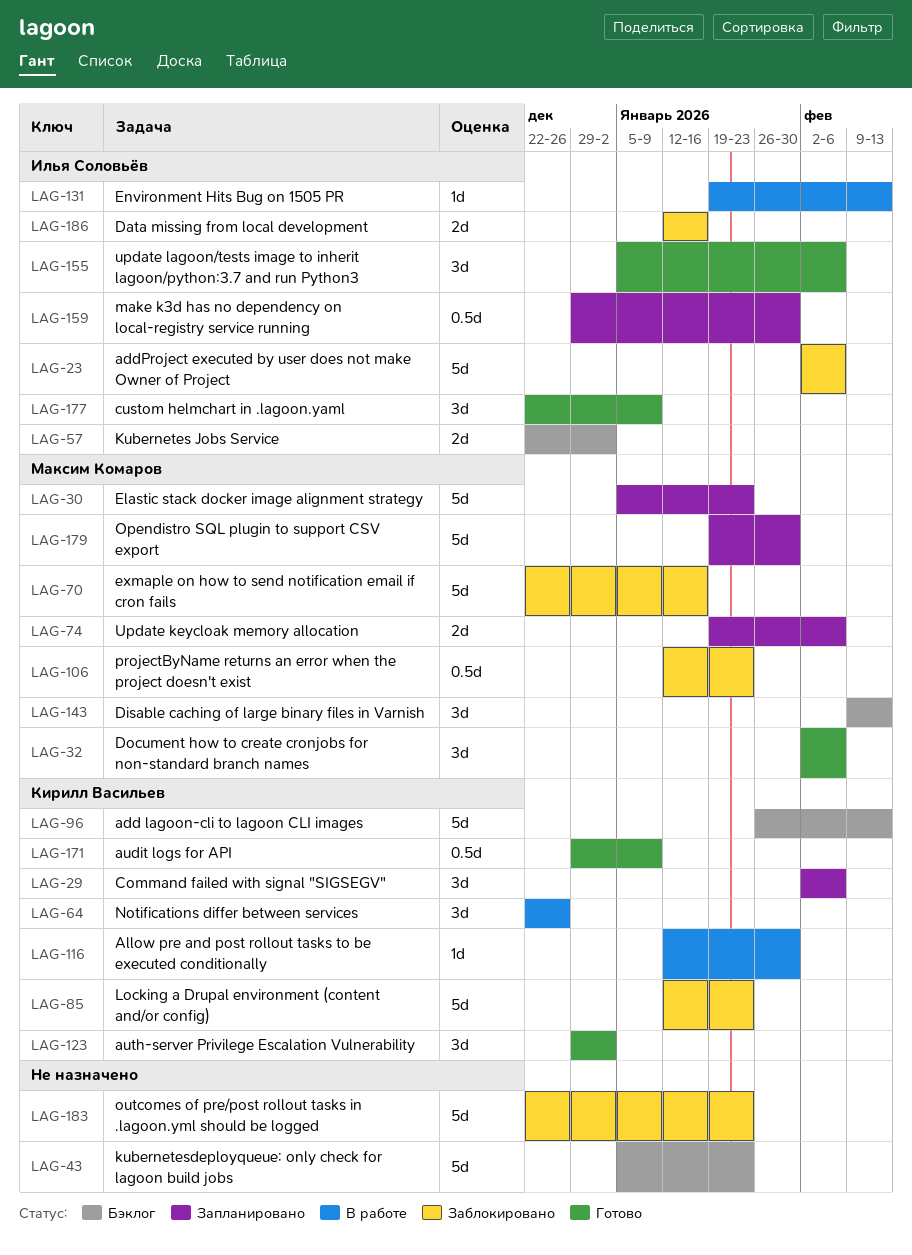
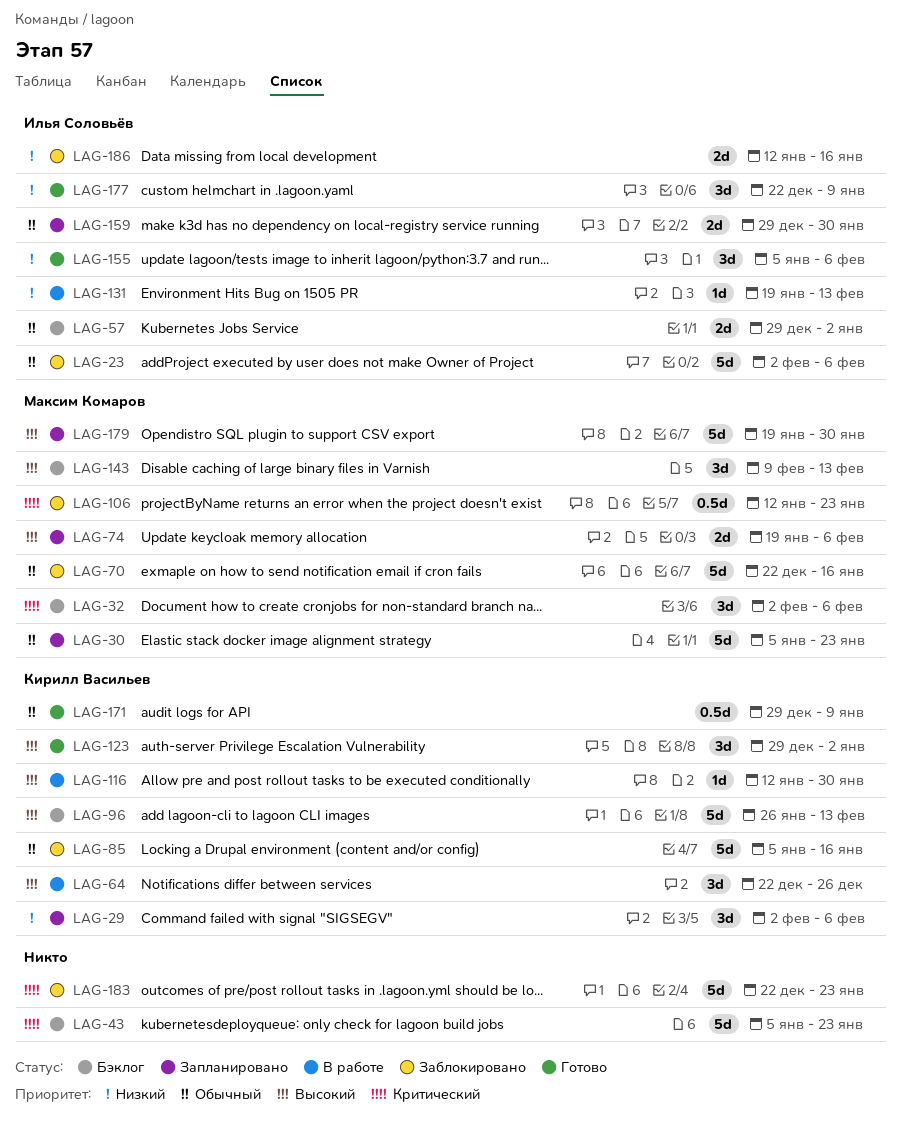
LAG-32, status: Готово -> Бэклог
LAG-57, start: Dec 22 -> Dec 29
LAG-85, start: Jan 12 -> Jan 5
LAG-85, due: Jan 23 -> Jan 16
LAG-159, estimate: 0.5d -> 2d

